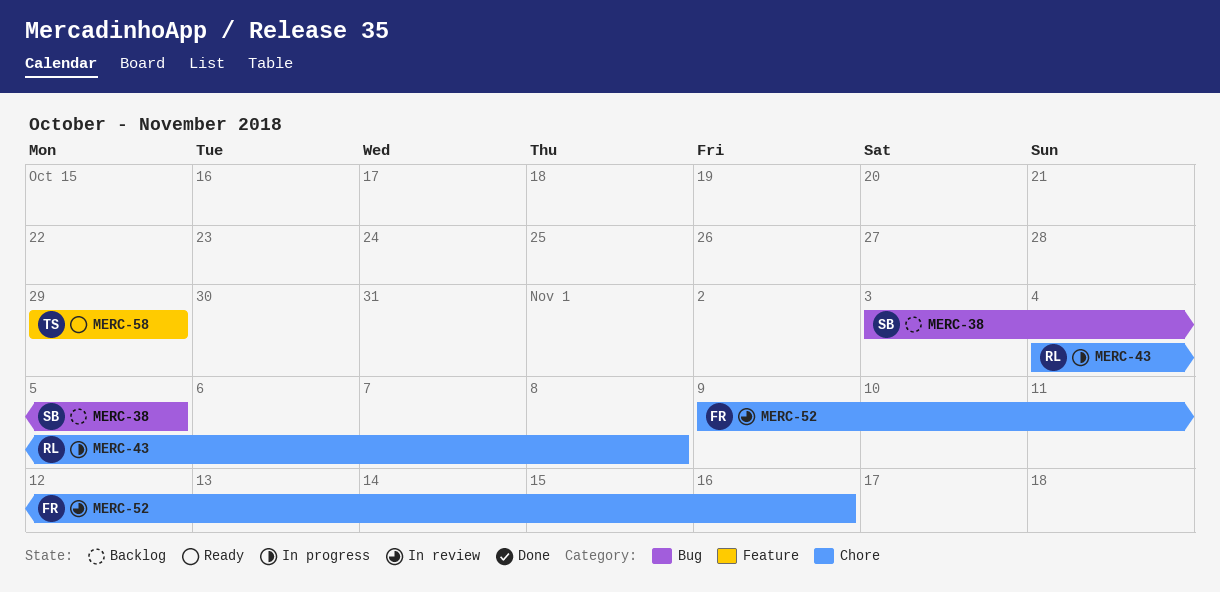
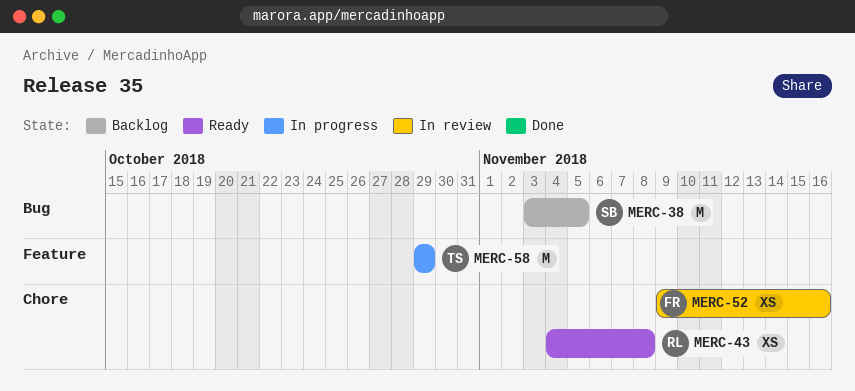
MERC-43, status: In progress -> Ready
MERC-58, status: Ready -> In progress

